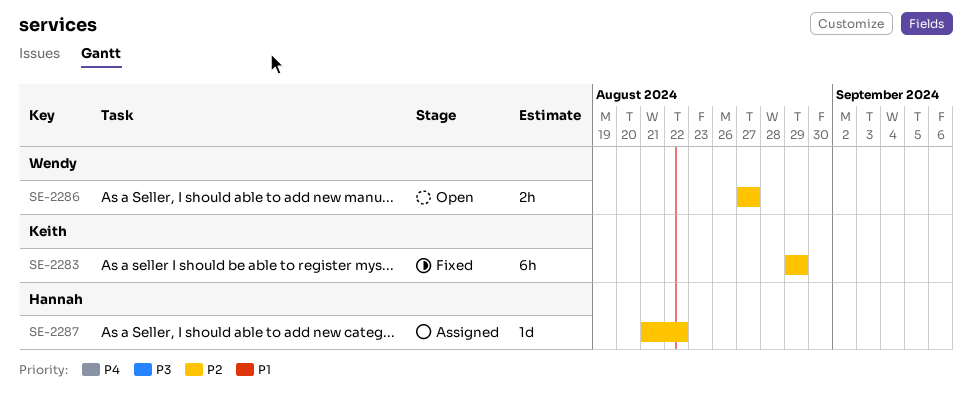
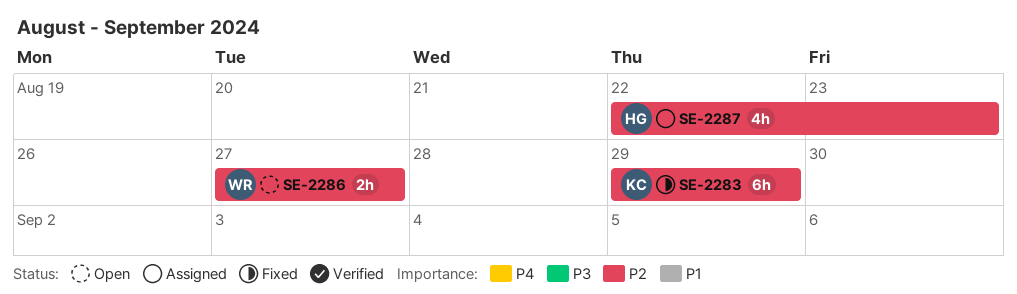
SE-2287, estimate: 1d -> 4h
SE-2287, start: Aug 21 -> Aug 22
SE-2287, due: Aug 22 -> Aug 23

